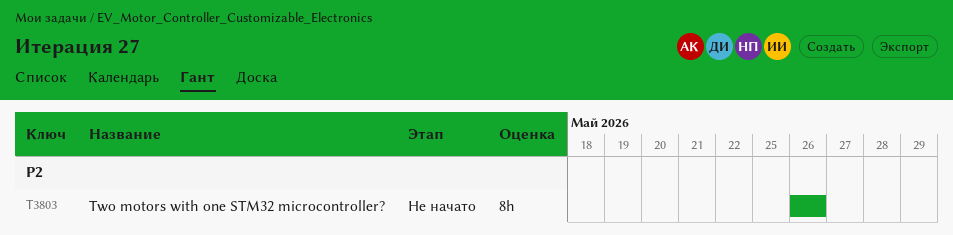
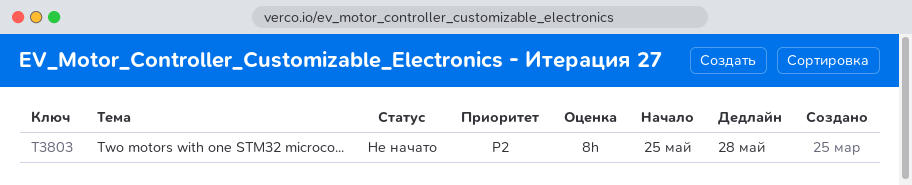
T3803, start: May 26 -> May 25
T3803, due: May 26 -> May 28

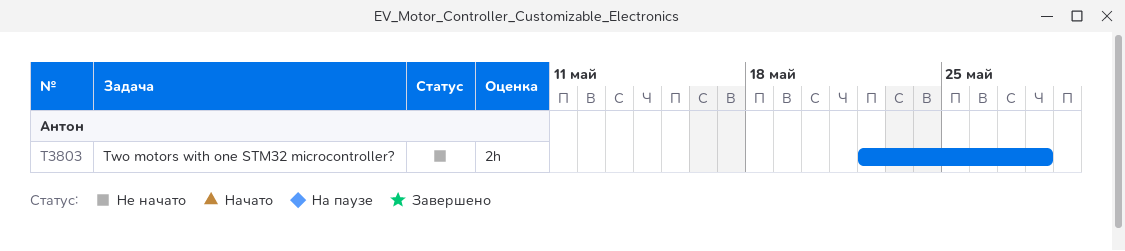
T3803, estimate: 8h -> 2h
T3803, start: May 25 -> May 22

